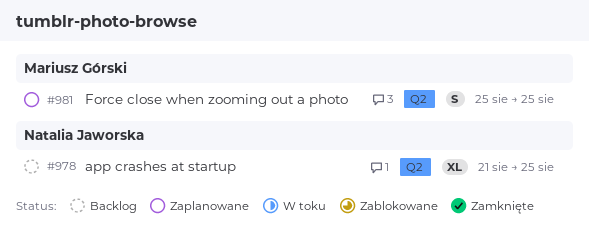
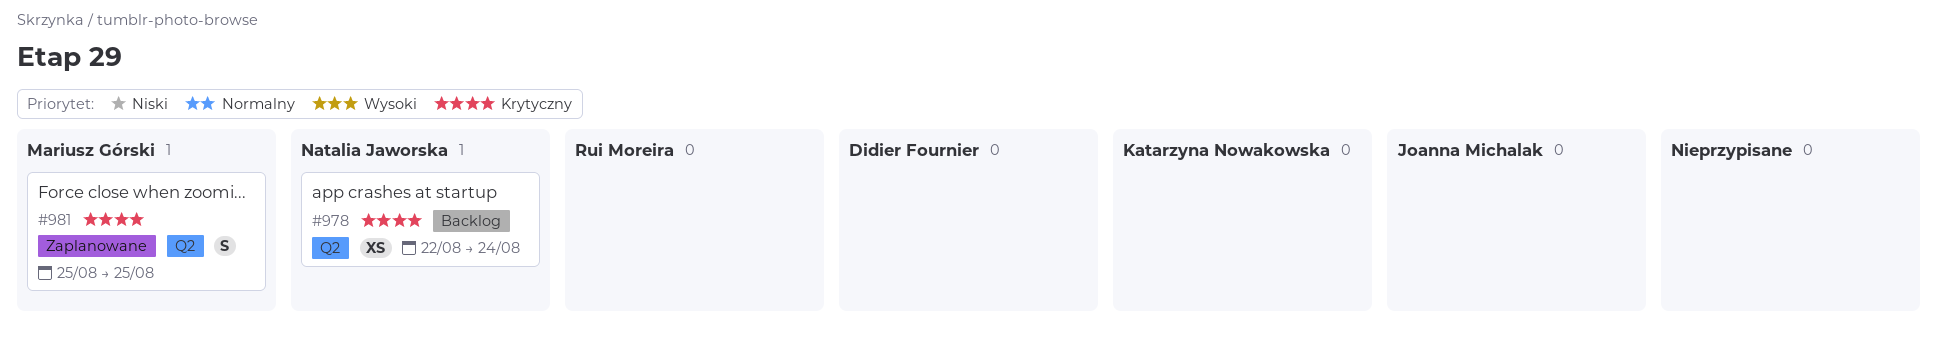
#978, estimate: XL -> XS
#978, start: Aug 21 -> Aug 22
#978, due: Aug 25 -> Aug 24

